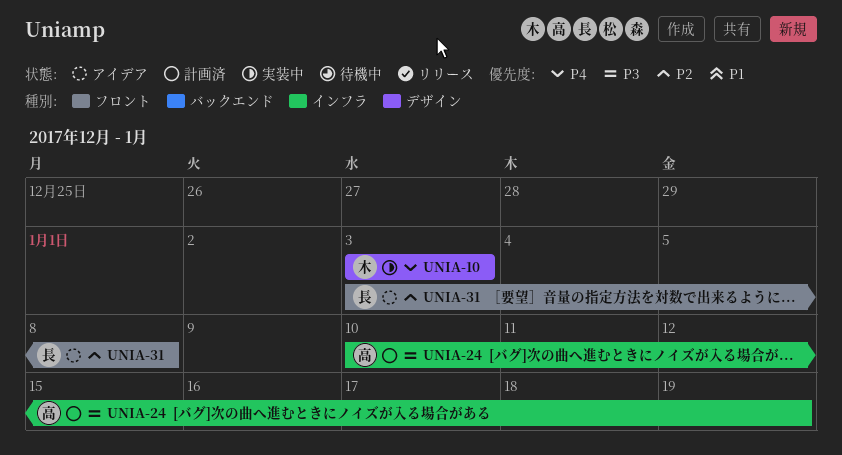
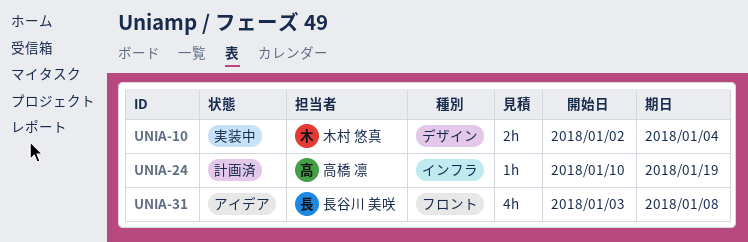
UNIA-10, start: Jan 3 -> Jan 2
UNIA-10, due: Jan 3 -> Jan 4

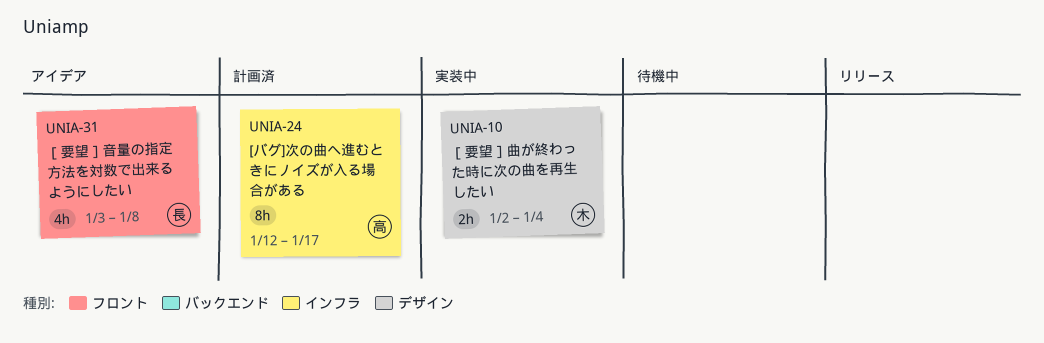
UNIA-24, estimate: 1h -> 8h
UNIA-24, start: Jan 10 -> Jan 12
UNIA-24, due: Jan 19 -> Jan 17

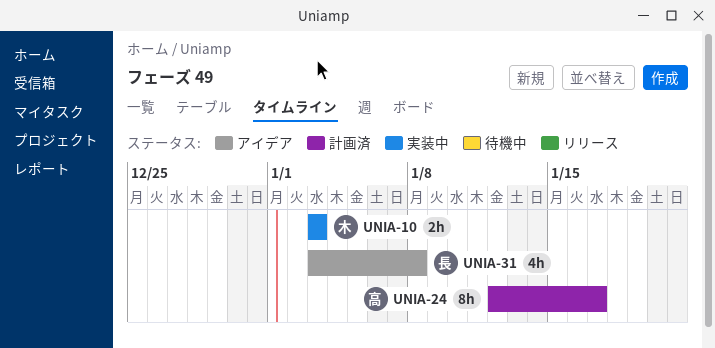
UNIA-10, start: Jan 2 -> Jan 3
UNIA-10, due: Jan 4 -> Jan 3

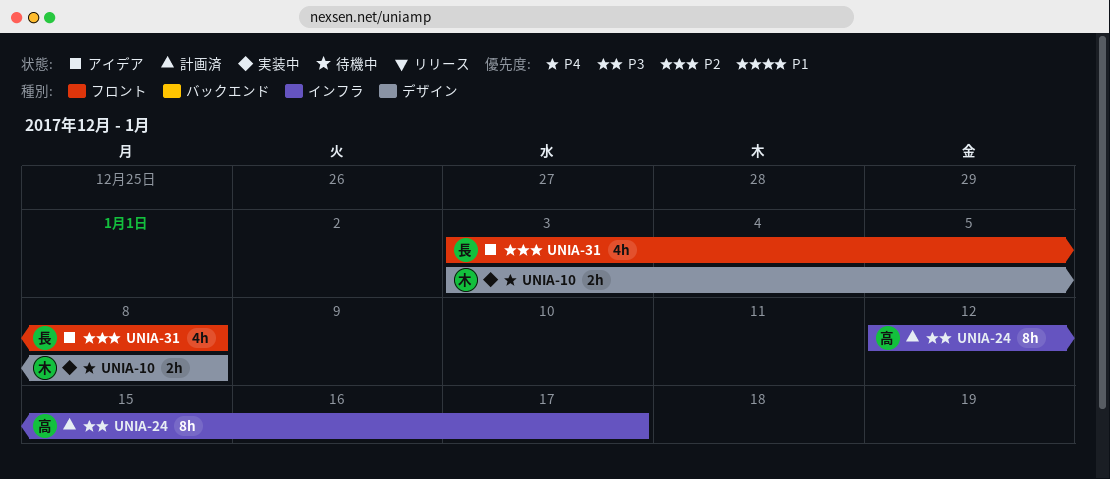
UNIA-10, due: Jan 3 -> Jan 8

